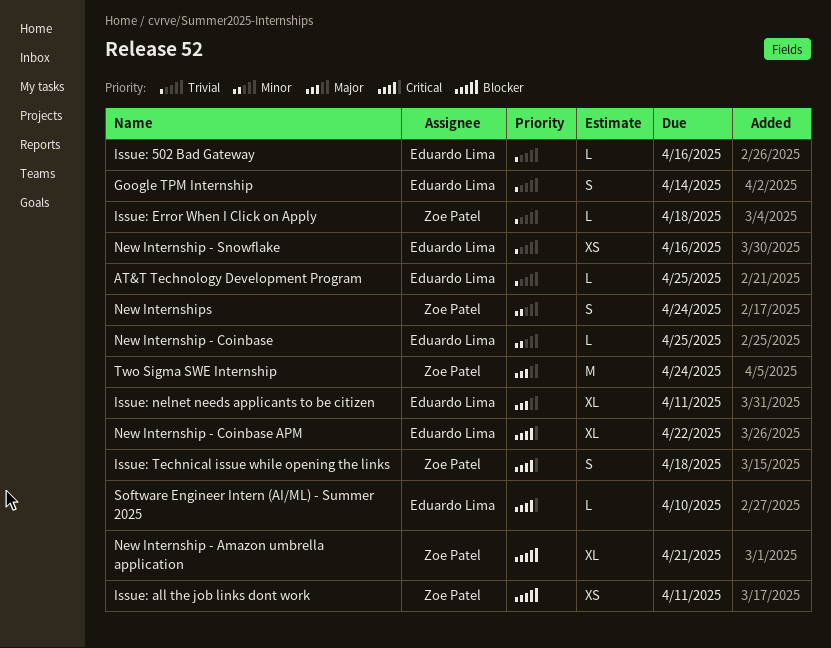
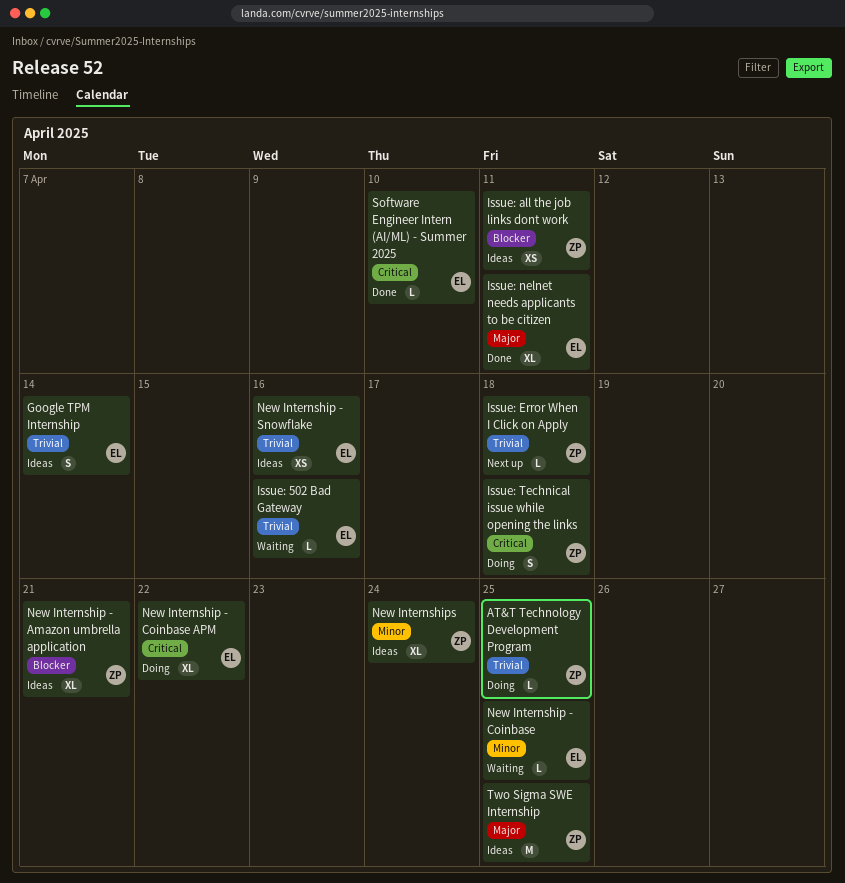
AT&T Technology Development Program, owner: Eduardo Lima -> Zoe Patel
New Internships, estimate: S -> XL
Two Sigma SWE Internship, due: Apr 24 -> Apr 25

